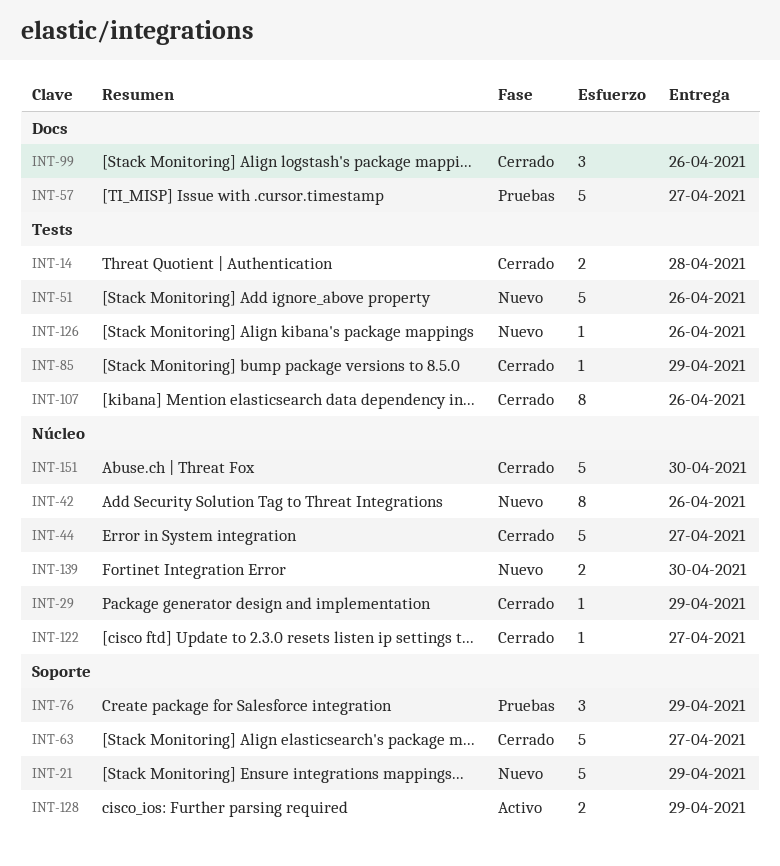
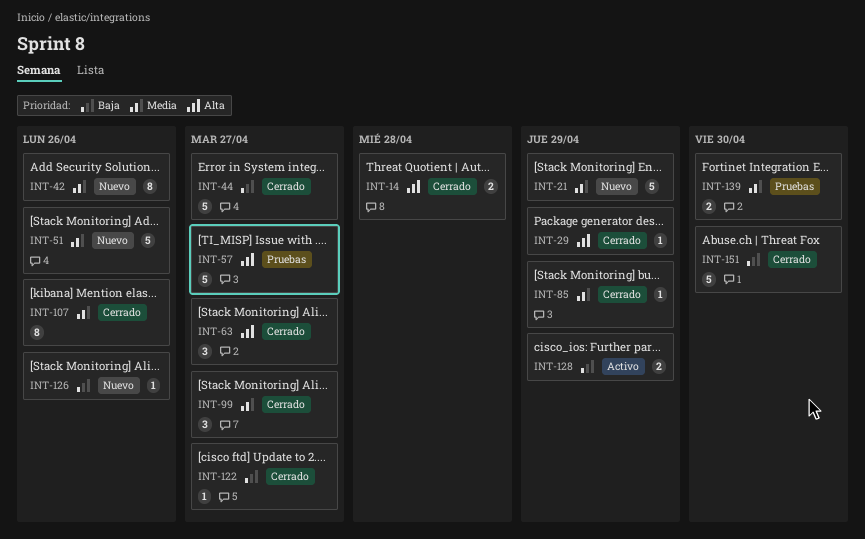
INT-63, estimate: 5 -> 3
INT-76: present -> none
INT-99, due: Apr 26 -> Apr 27
INT-139, status: Nuevo -> Pruebas

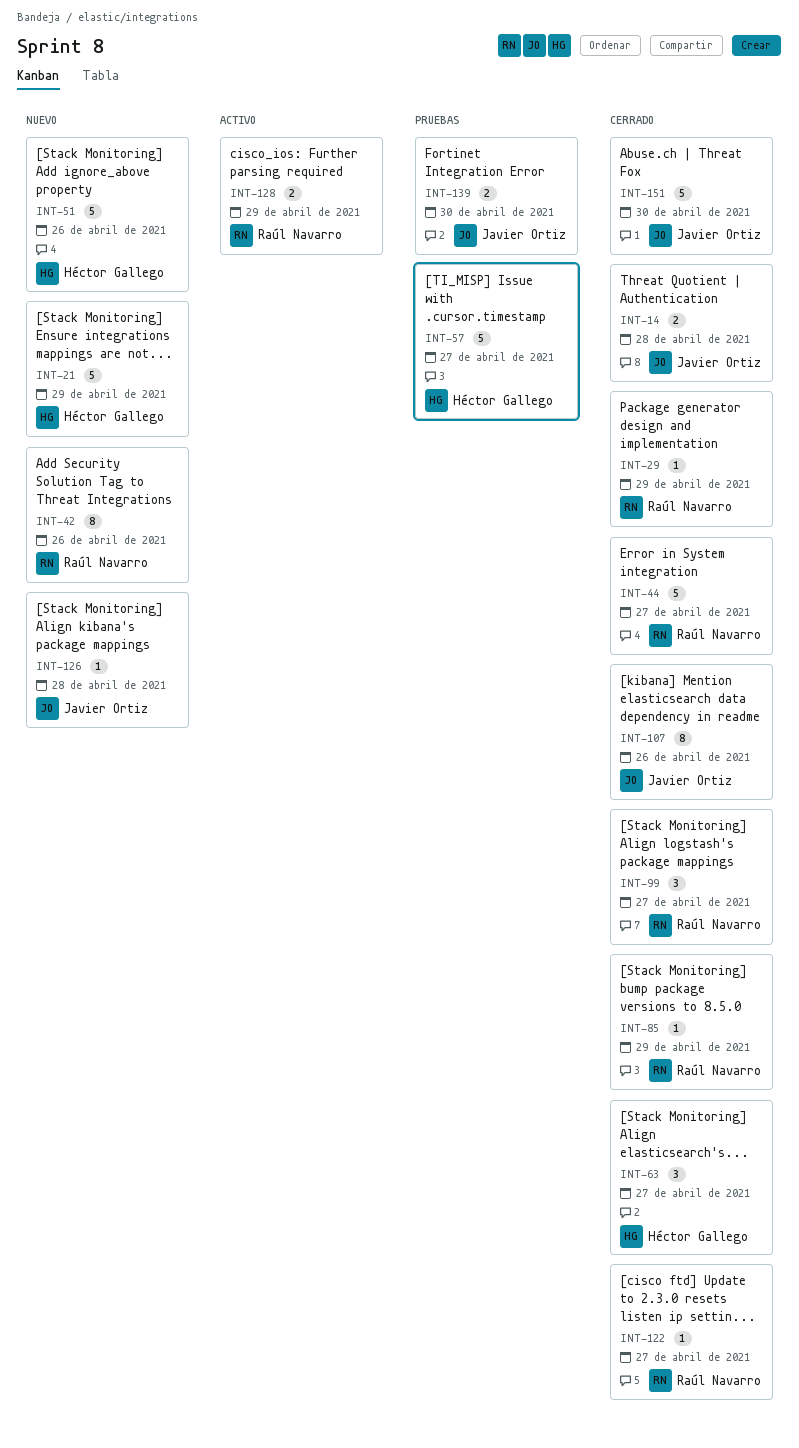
INT-126, due: Apr 26 -> Apr 28

